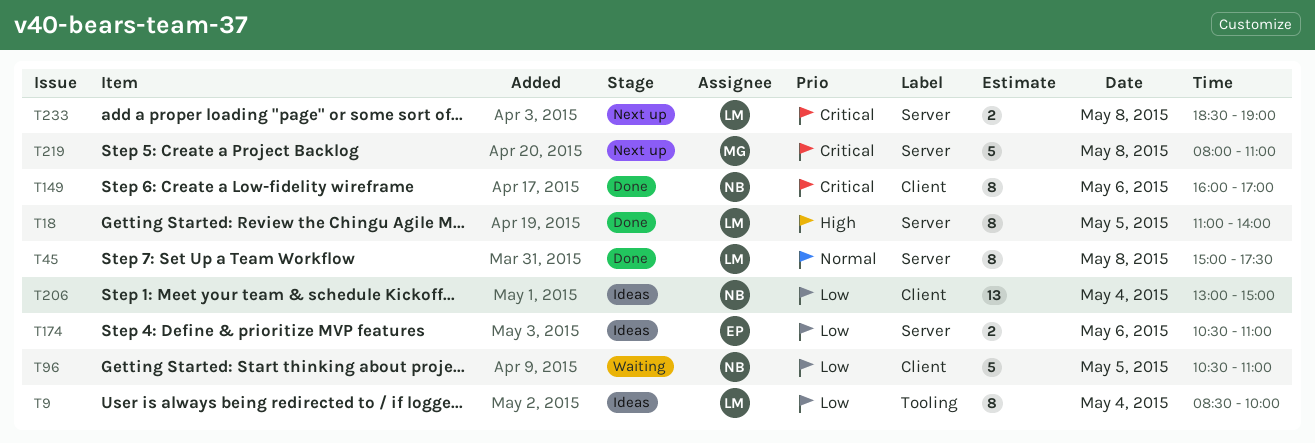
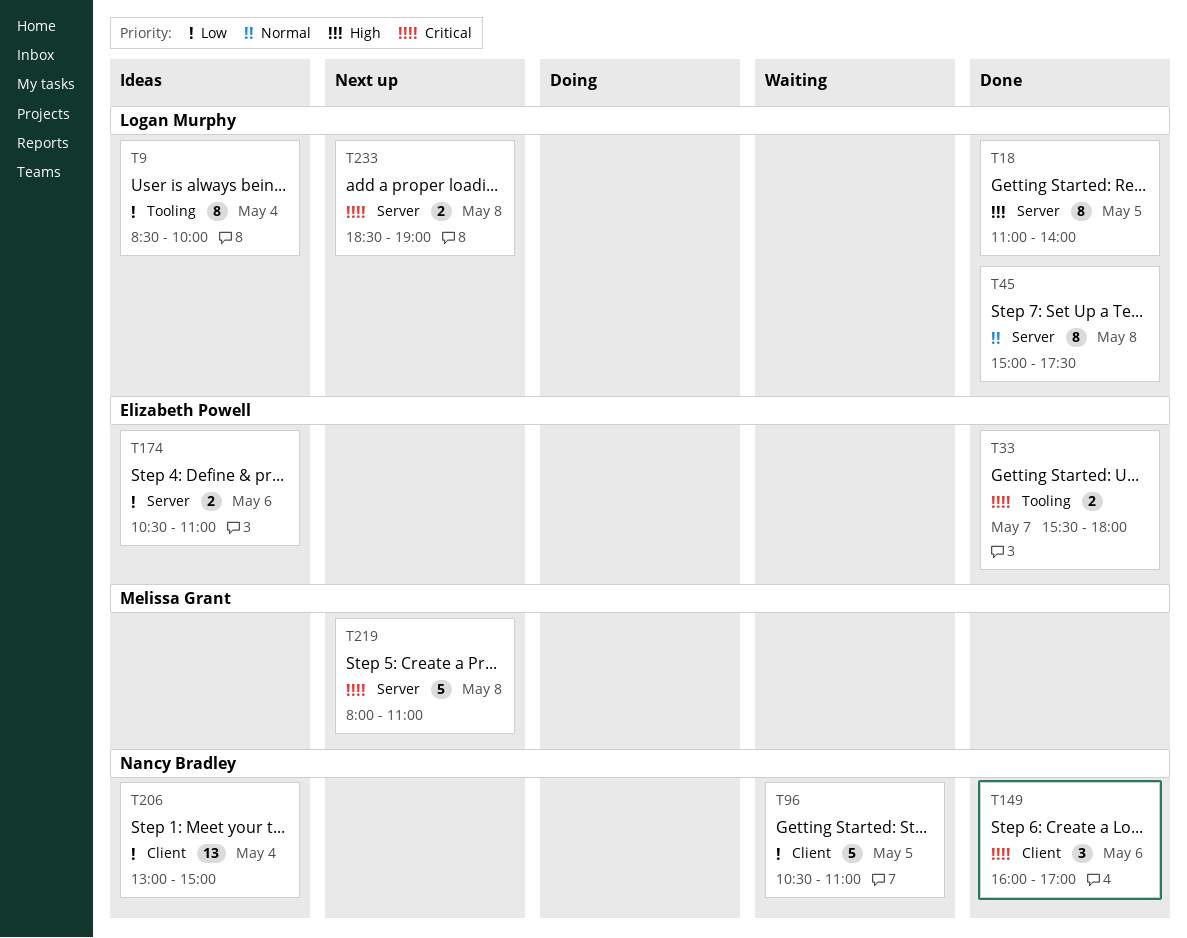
T33: none -> present
T149, estimate: 8 -> 3

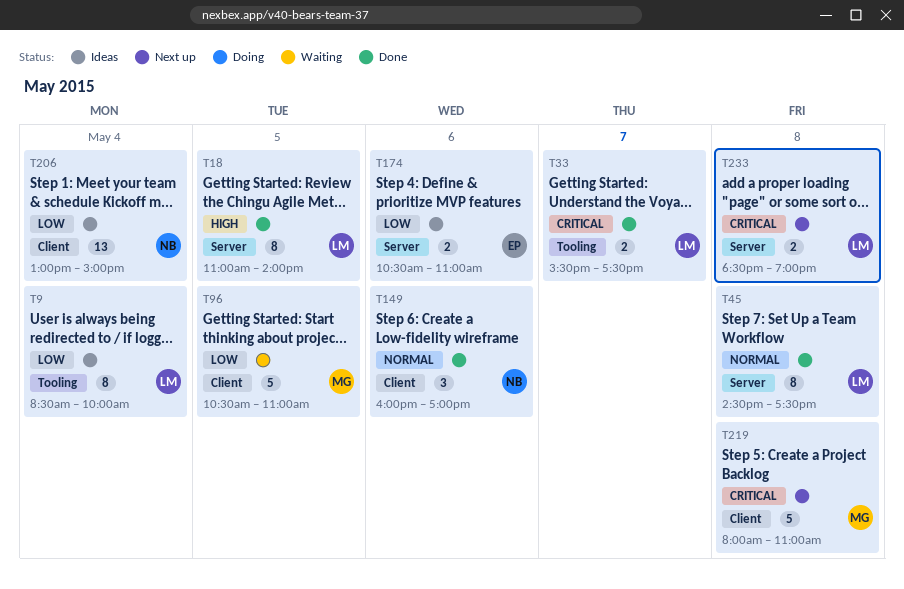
T33, owner: Elizabeth Powell -> Logan Murphy
T33, ends: 18:00 -> 17:30
T45, begins: 15:00 -> 14:30
T96, owner: Nancy Bradley -> Melissa Grant
T149, priority: Critical -> Normal
T219, label: Server -> Client

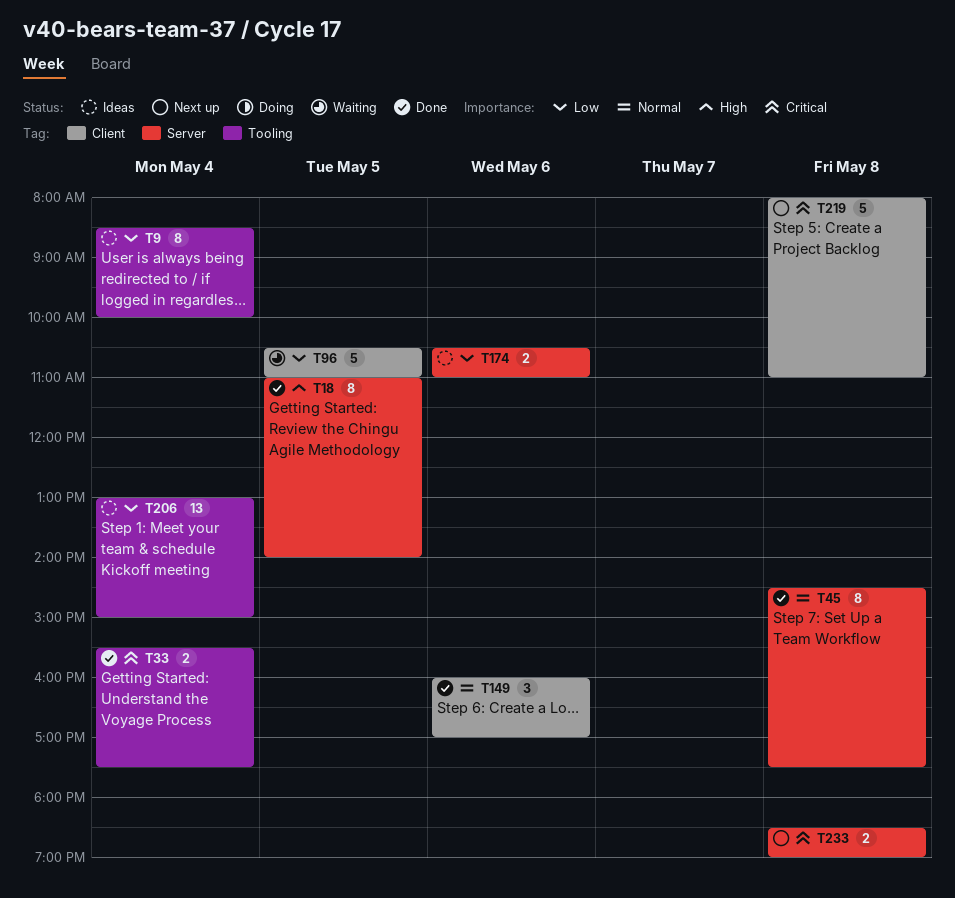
T33, day: May 7 -> May 4
T206, label: Client -> Tooling

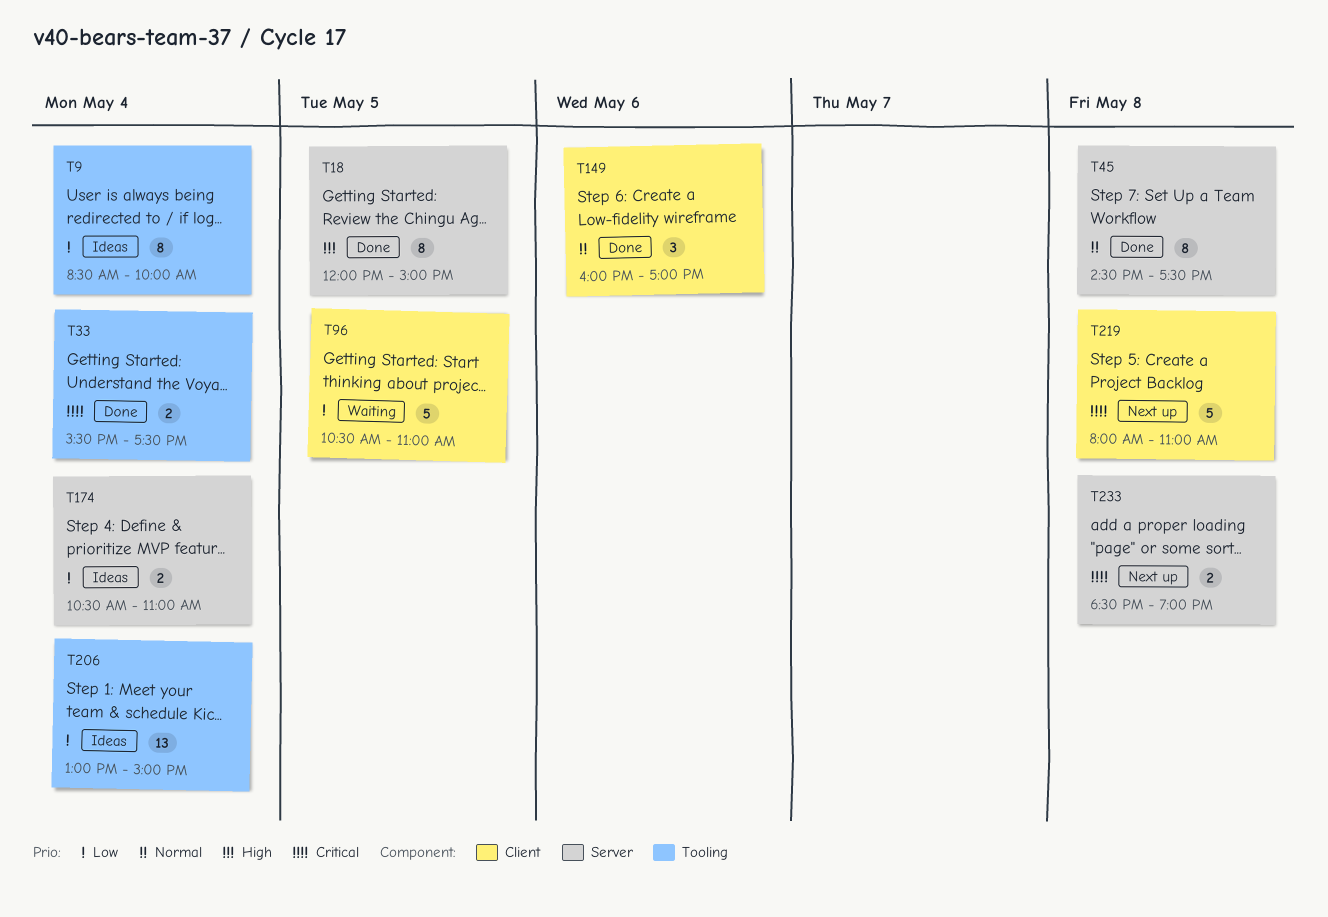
T18, begins: 11:00 -> 12:00
T18, ends: 14:00 -> 15:00
T174, day: May 6 -> May 4

